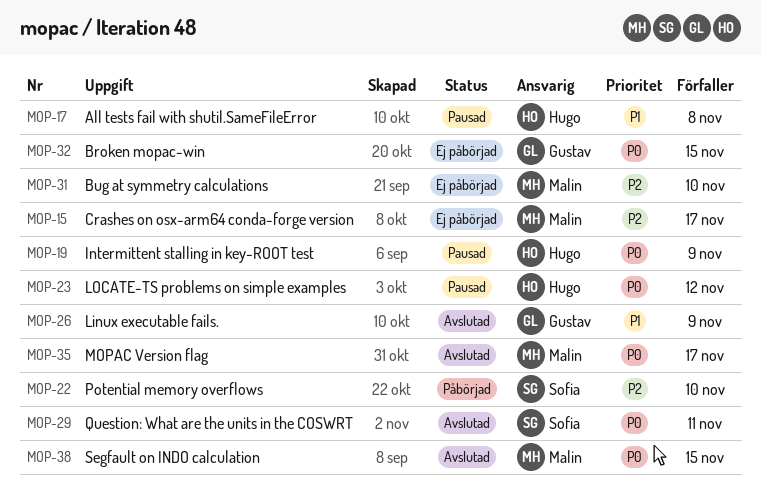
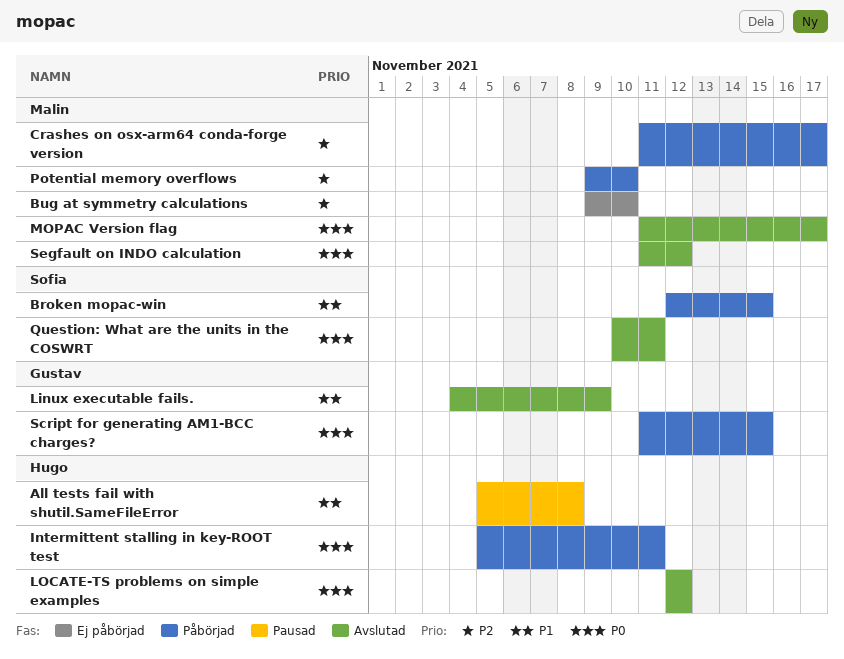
Broken mopac-win, status: Ej påbörjad -> Påbörjad
Broken mopac-win, owner: Gustav -> Sofia
Broken mopac-win, priority: P0 -> P1
Crashes on osx-arm64 conda-forge version, status: Ej påbörjad -> Påbörjad
Intermittent stalling in key-ROOT test, status: Pausad -> Påbörjad
Intermittent stalling in key-ROOT test, due: Nov 9 -> Nov 11
LOCATE-TS problems on simple examples, status: Pausad -> Avslutad
Potential memory overflows, owner: Sofia -> Malin
Script for generating AM1-BCC charges?: none -> present
Segfault on INDO calculation, due: Nov 15 -> Nov 12

